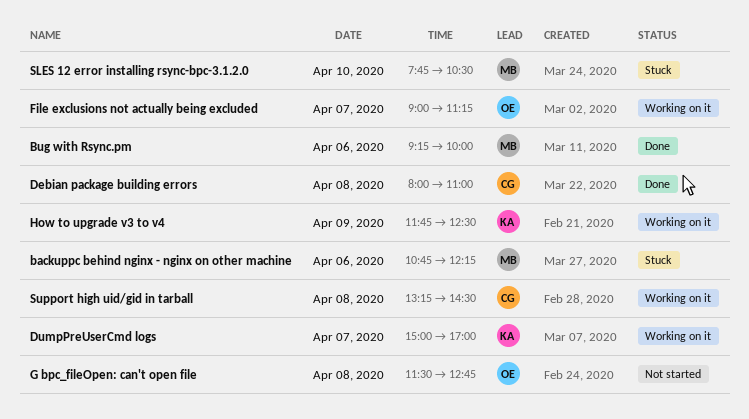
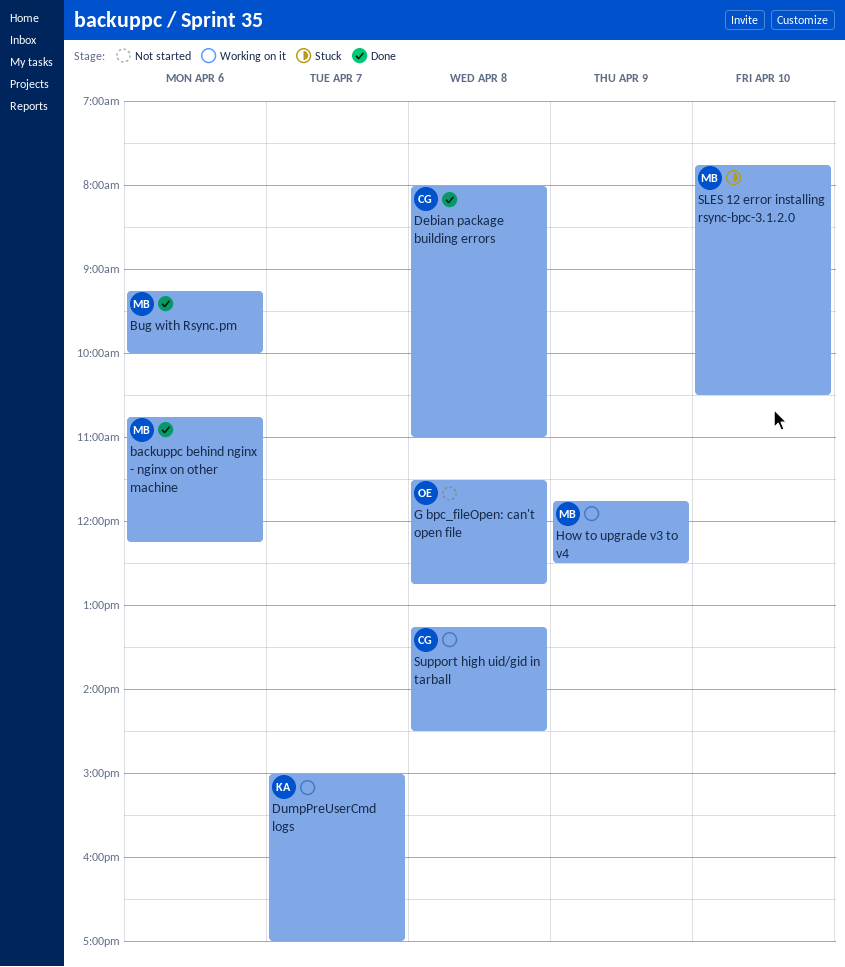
backuppc behind nginx - nginx on other machine, status: Stuck -> Done
File exclusions not actually being excluded: present -> none
How to upgrade v3 to v4, owner: KA -> MB

